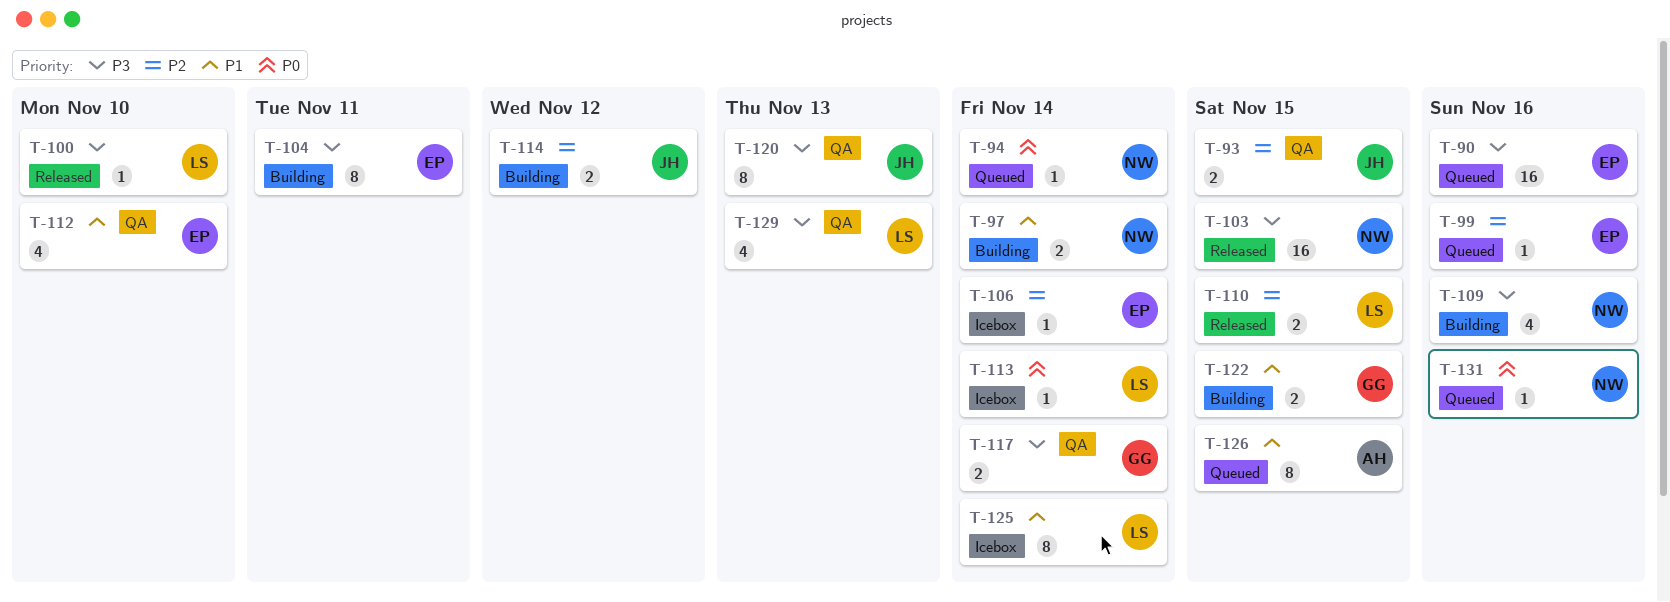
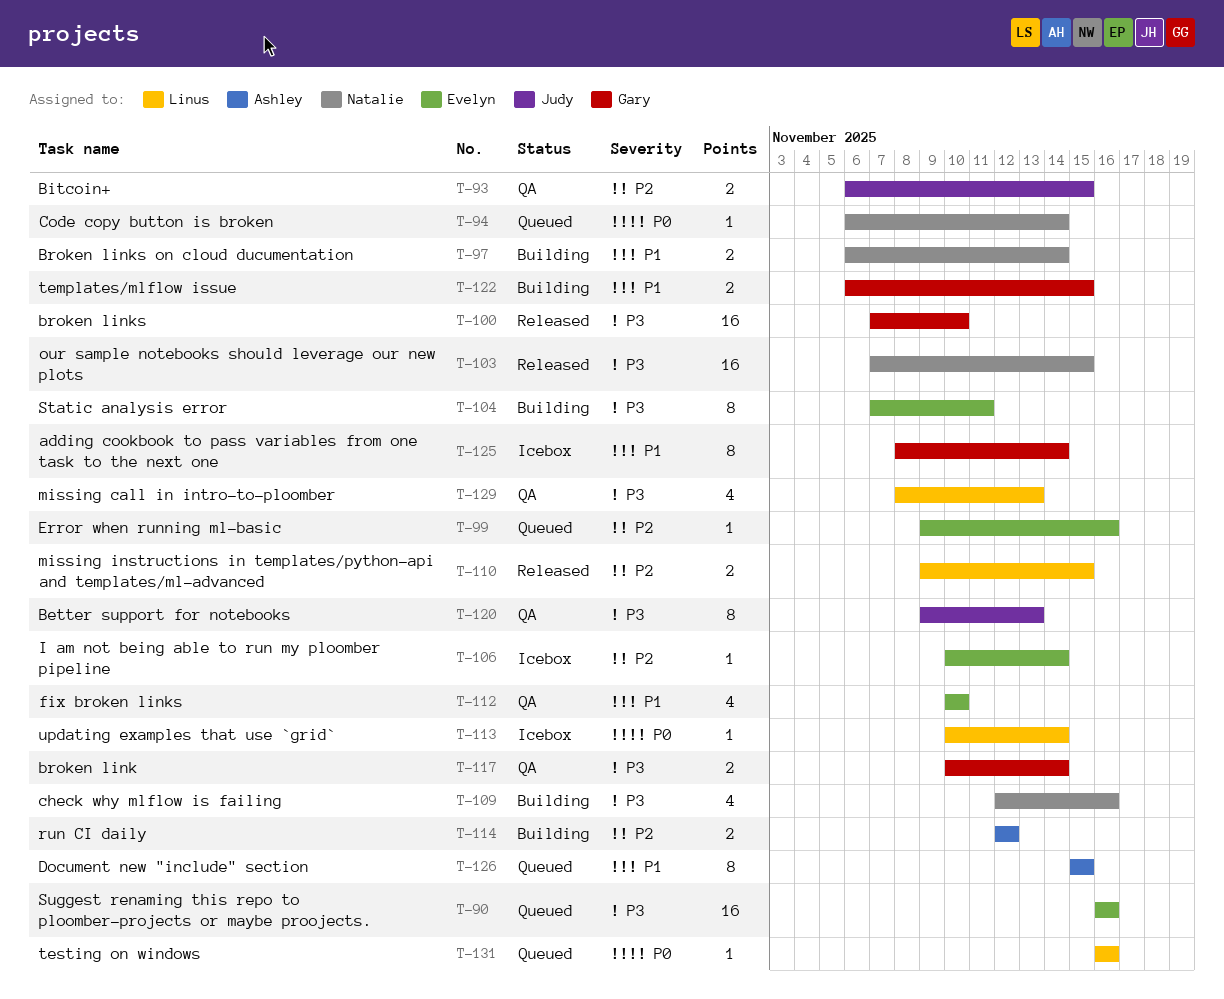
T-100, owner: Linus -> Gary
T-100, estimate: 1 -> 16
T-114, owner: Judy -> Ashley
T-125, owner: Linus -> Gary
T-131, owner: Natalie -> Linus

